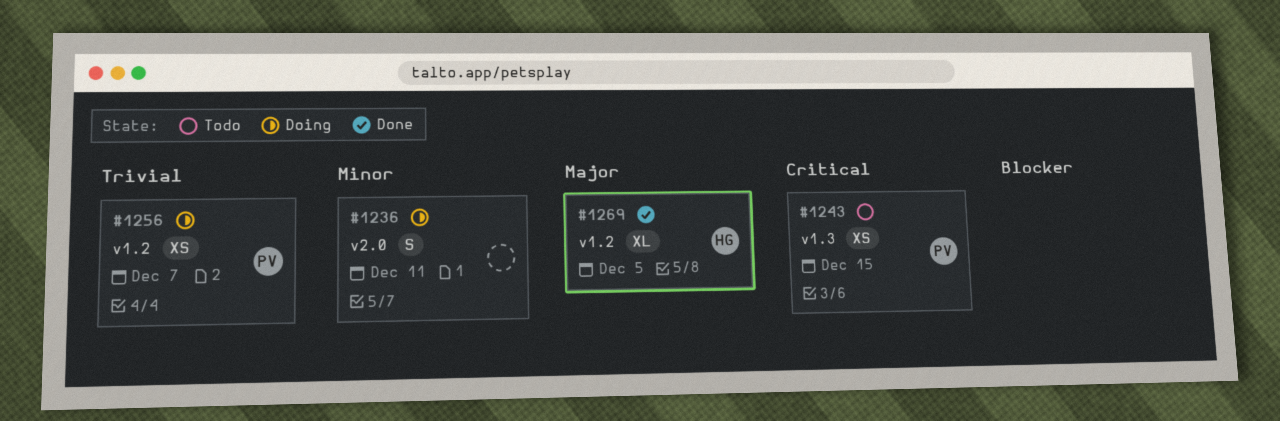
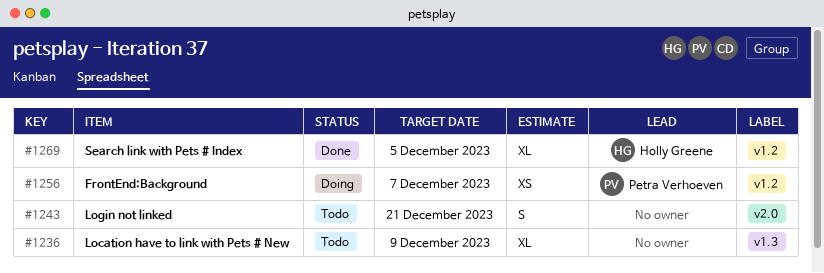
#1236, status: Doing -> Todo
#1236, label: v2.0 -> v1.3
#1236, estimate: S -> XL
#1236, due: Dec 11 -> Dec 9
#1243, owner: Petra Verhoeven -> none
#1243, label: v1.3 -> v2.0
#1243, estimate: XS -> S
#1243, due: Dec 15 -> Dec 21

